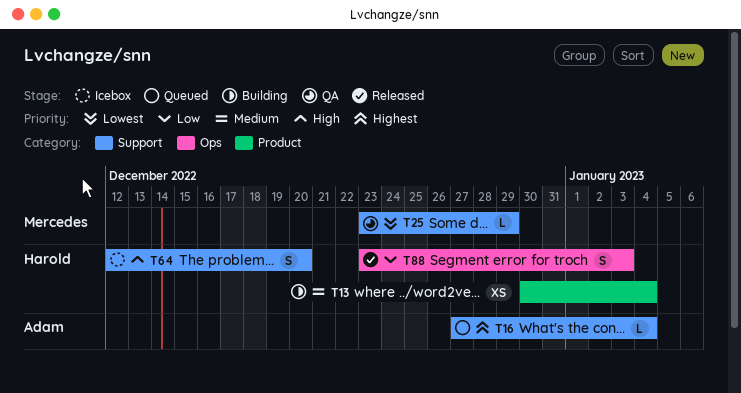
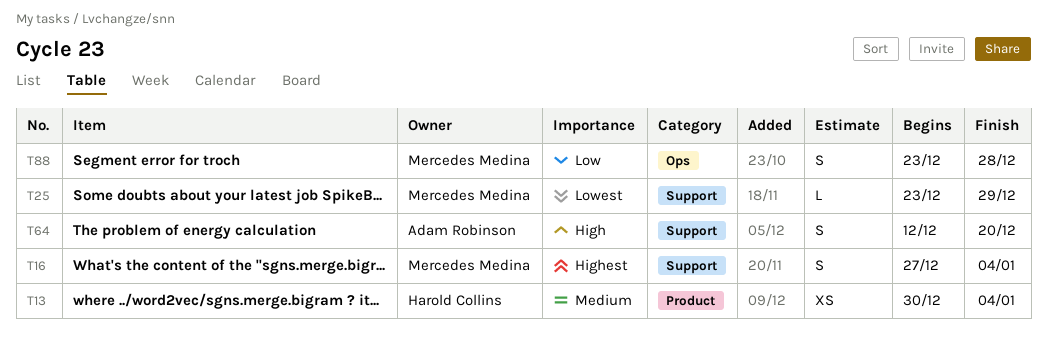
T16, owner: Adam Robinson -> Mercedes Medina
T16, estimate: L -> S
T64, owner: Harold Collins -> Adam Robinson
T88, owner: Harold Collins -> Mercedes Medina
T88, due: Jan 3 -> Dec 28

